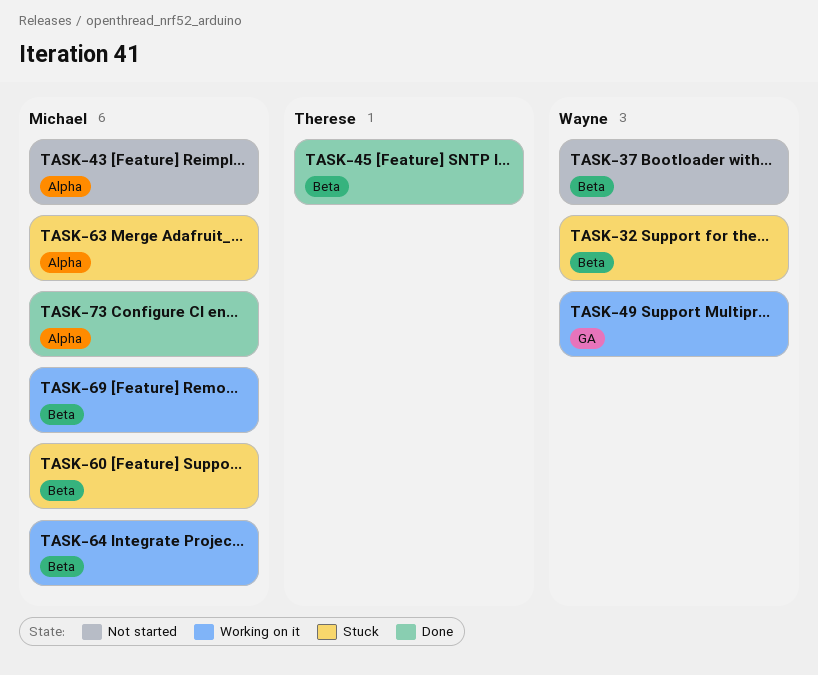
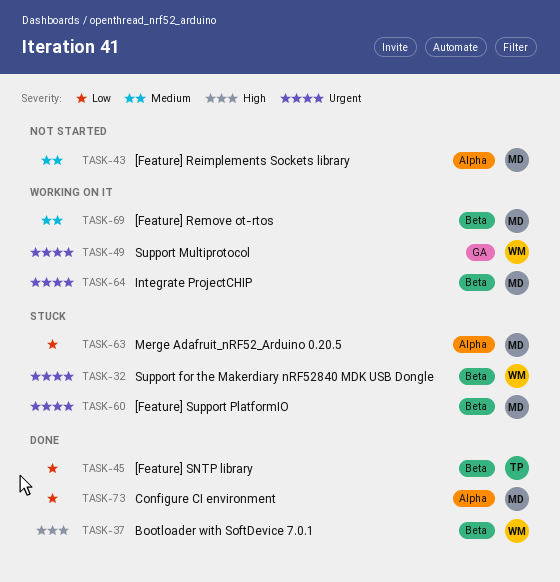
TASK-37, status: Not started -> Done

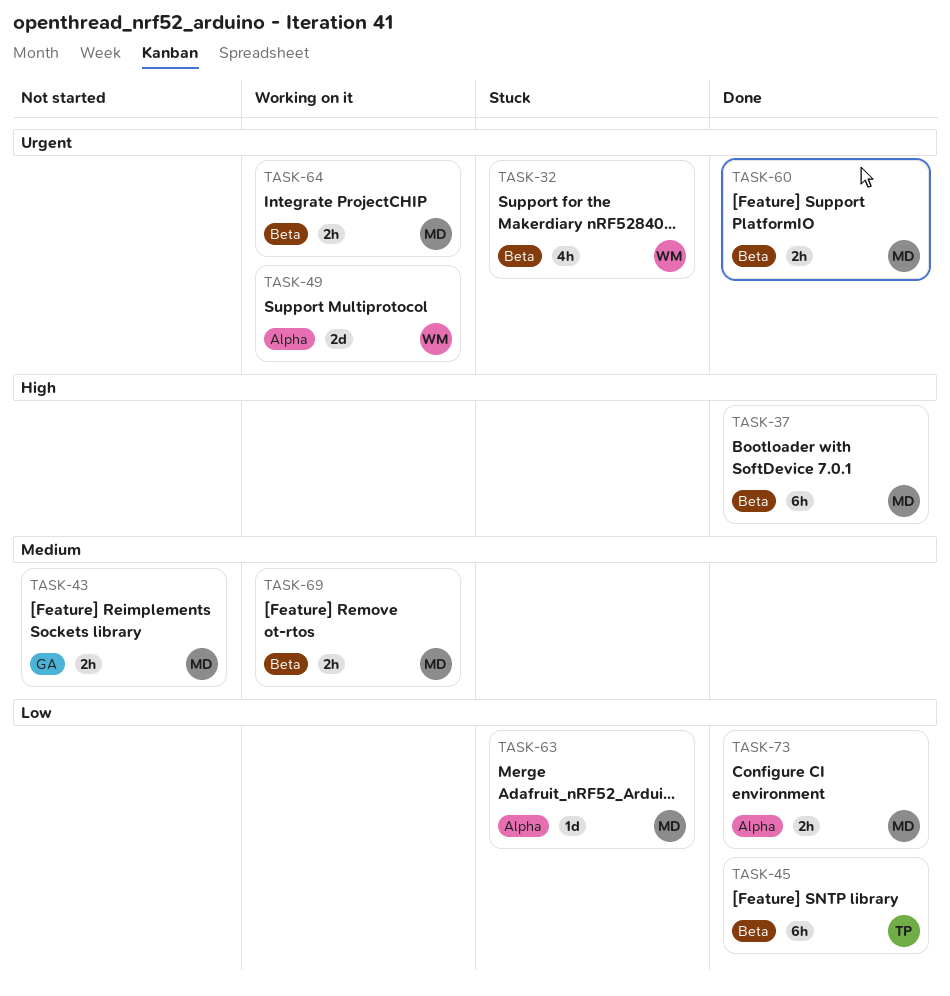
TASK-37, owner: WM -> MD
TASK-43, label: Alpha -> GA
TASK-49, label: GA -> Alpha
TASK-60, status: Stuck -> Done

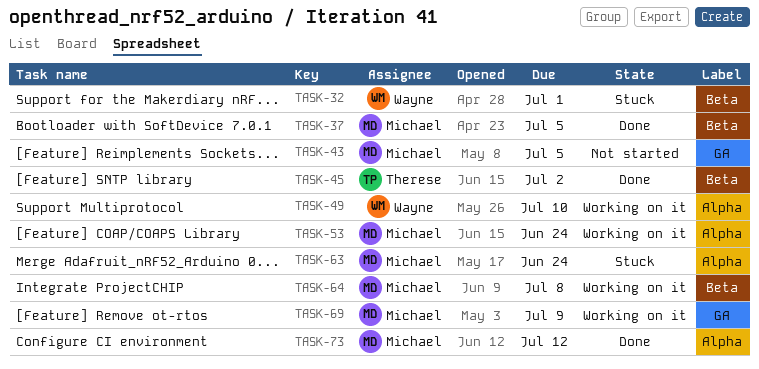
TASK-53: none -> present
TASK-60: present -> none
TASK-69, label: Beta -> GA

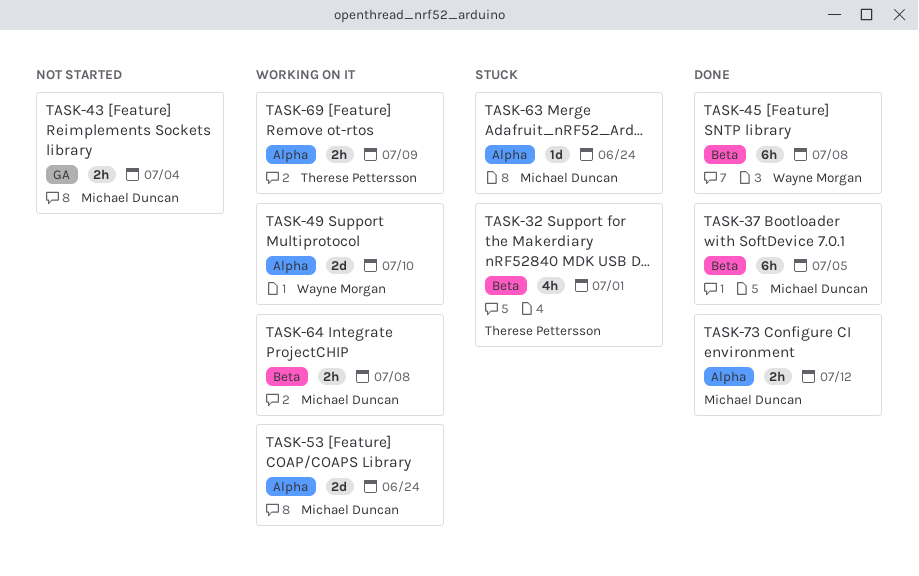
TASK-32, owner: Wayne Morgan -> Therese Pettersson
TASK-43, due: Jul 5 -> Jul 4
TASK-45, owner: Therese Pettersson -> Wayne Morgan
TASK-45, due: Jul 2 -> Jul 8
TASK-69, owner: Michael Duncan -> Therese Pettersson
TASK-69, label: GA -> Alpha

